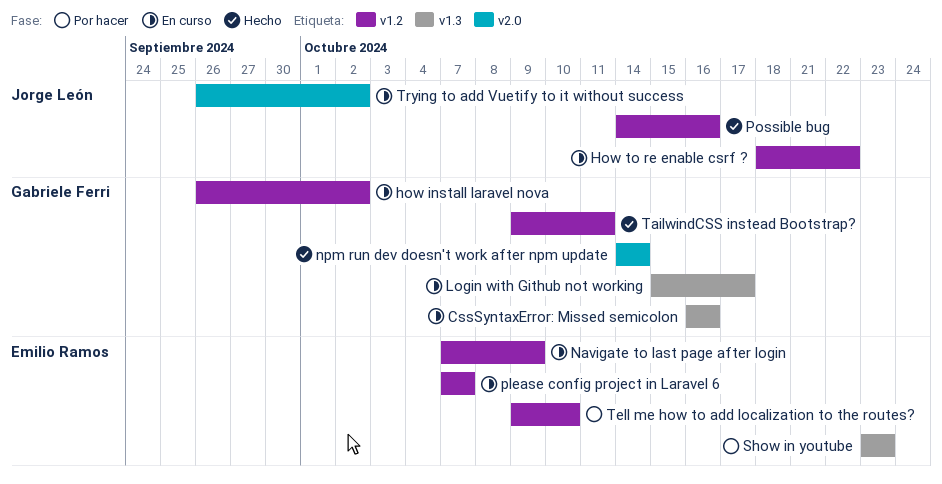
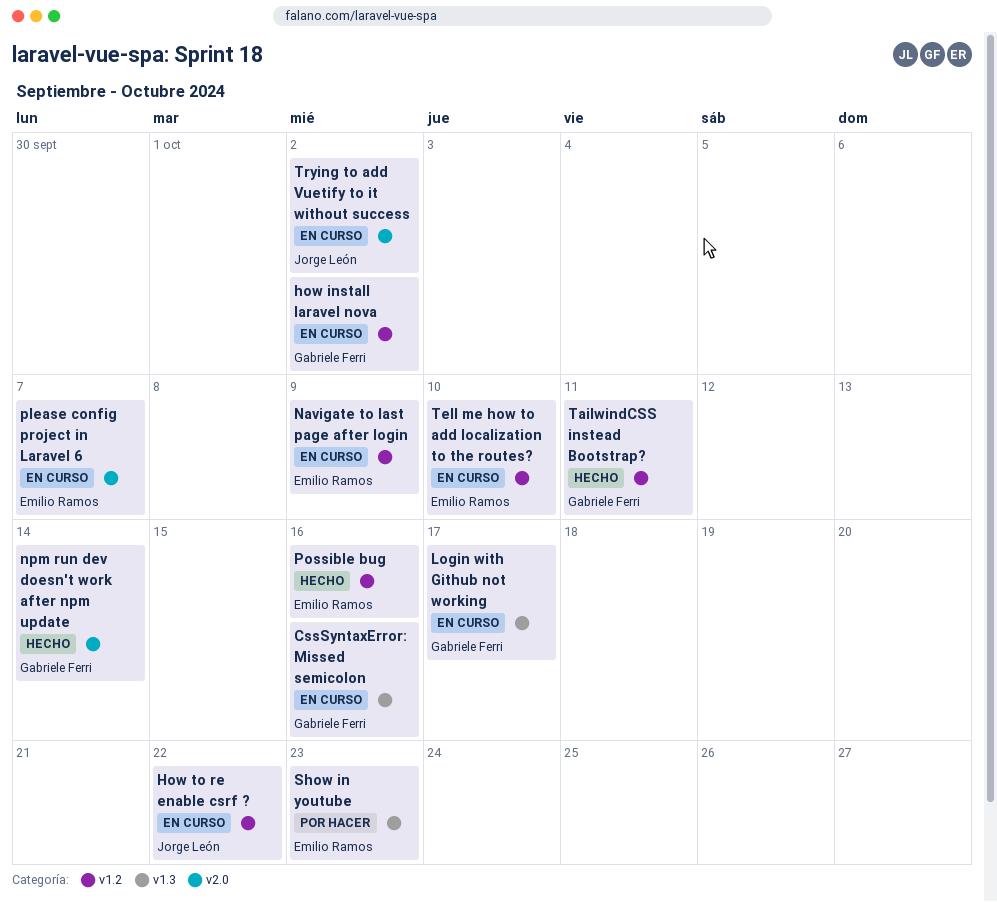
please config project in Laravel 6, label: v1.2 -> v2.0
Possible bug, owner: Jorge León -> Emilio Ramos
Tell me how to add localization to the routes?, status: Por hacer -> En curso

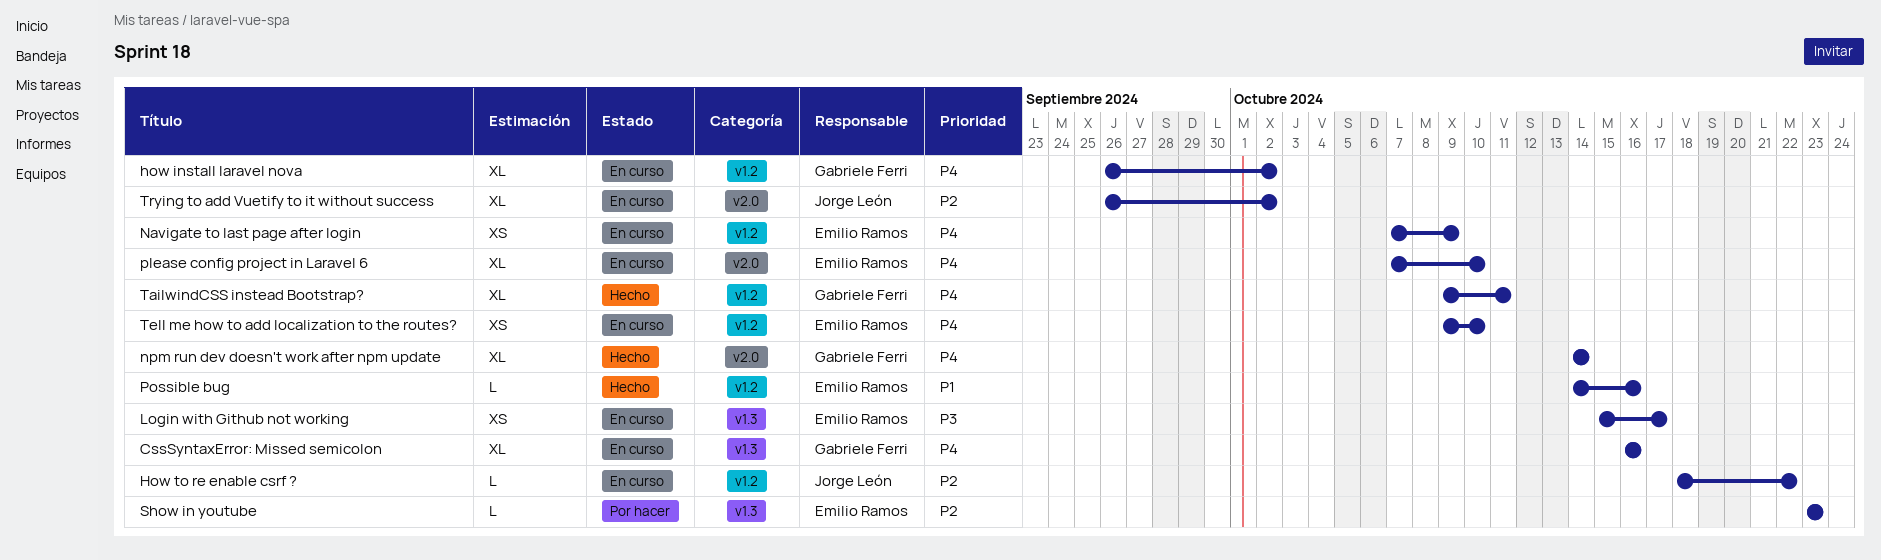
Login with Github not working, owner: Gabriele Ferri -> Emilio Ramos
please config project in Laravel 6, due: Oct 7 -> Oct 10

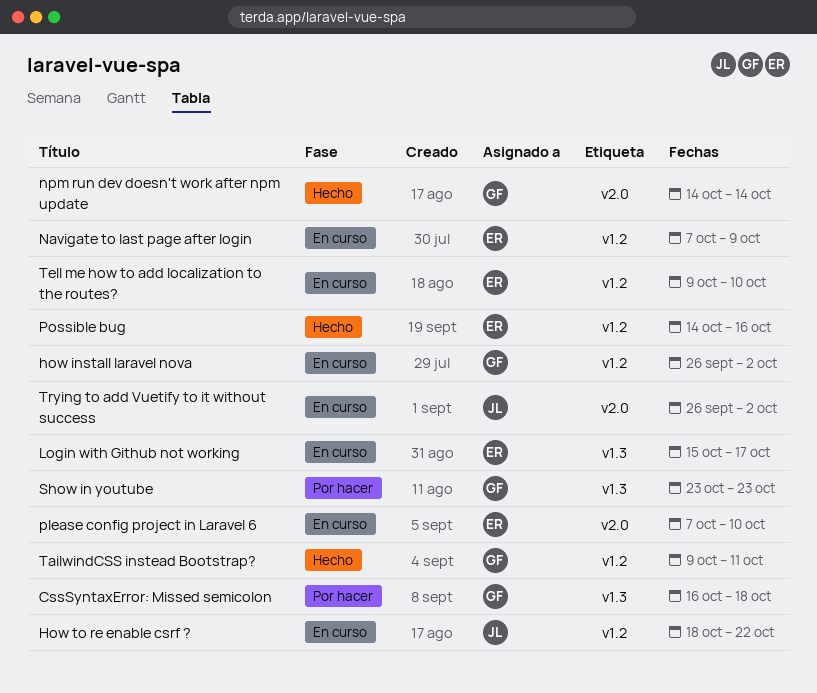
CssSyntaxError: Missed semicolon, status: En curso -> Por hacer
CssSyntaxError: Missed semicolon, due: Oct 16 -> Oct 18
Show in youtube, owner: Emilio Ramos -> Gabriele Ferri

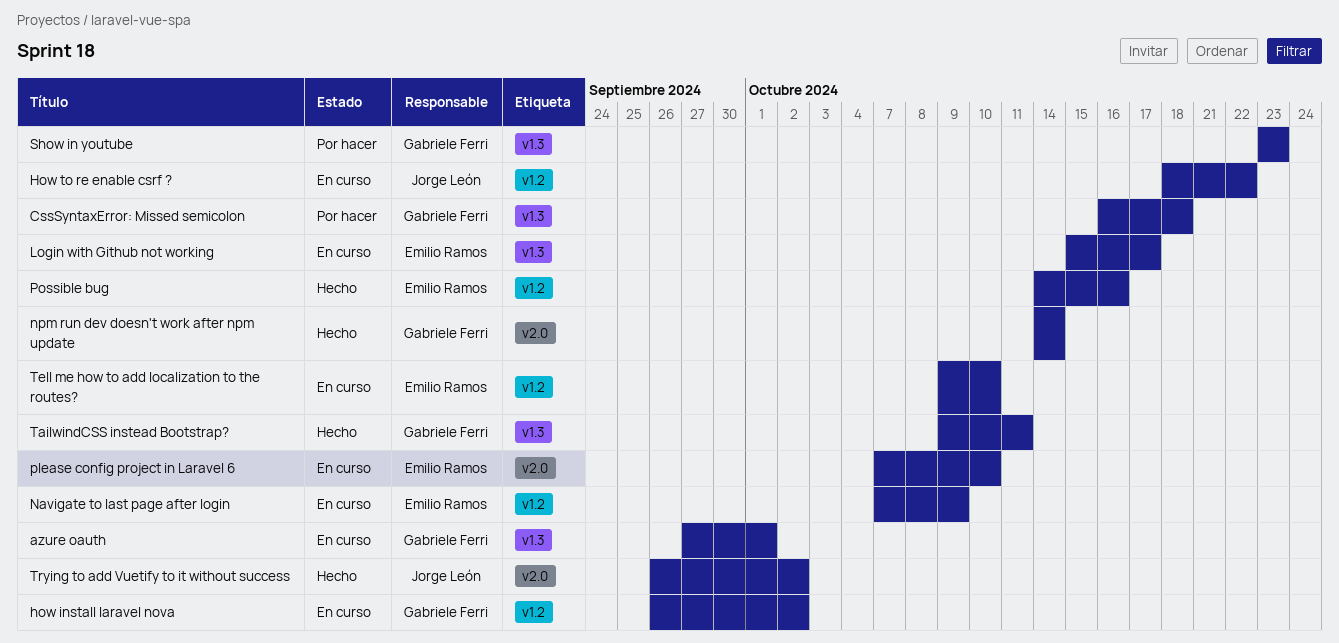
azure oauth: none -> present
TailwindCSS instead Bootstrap?, label: v1.2 -> v1.3
Trying to add Vuetify to it without success, status: En curso -> Hecho

